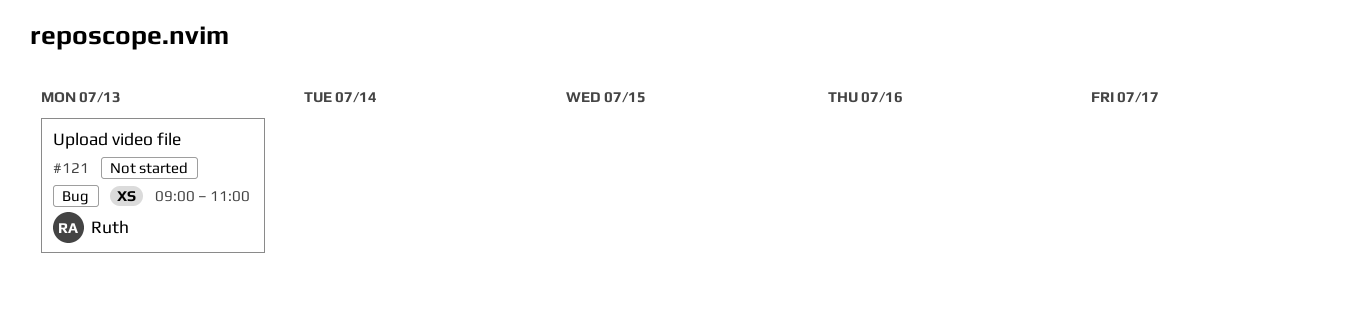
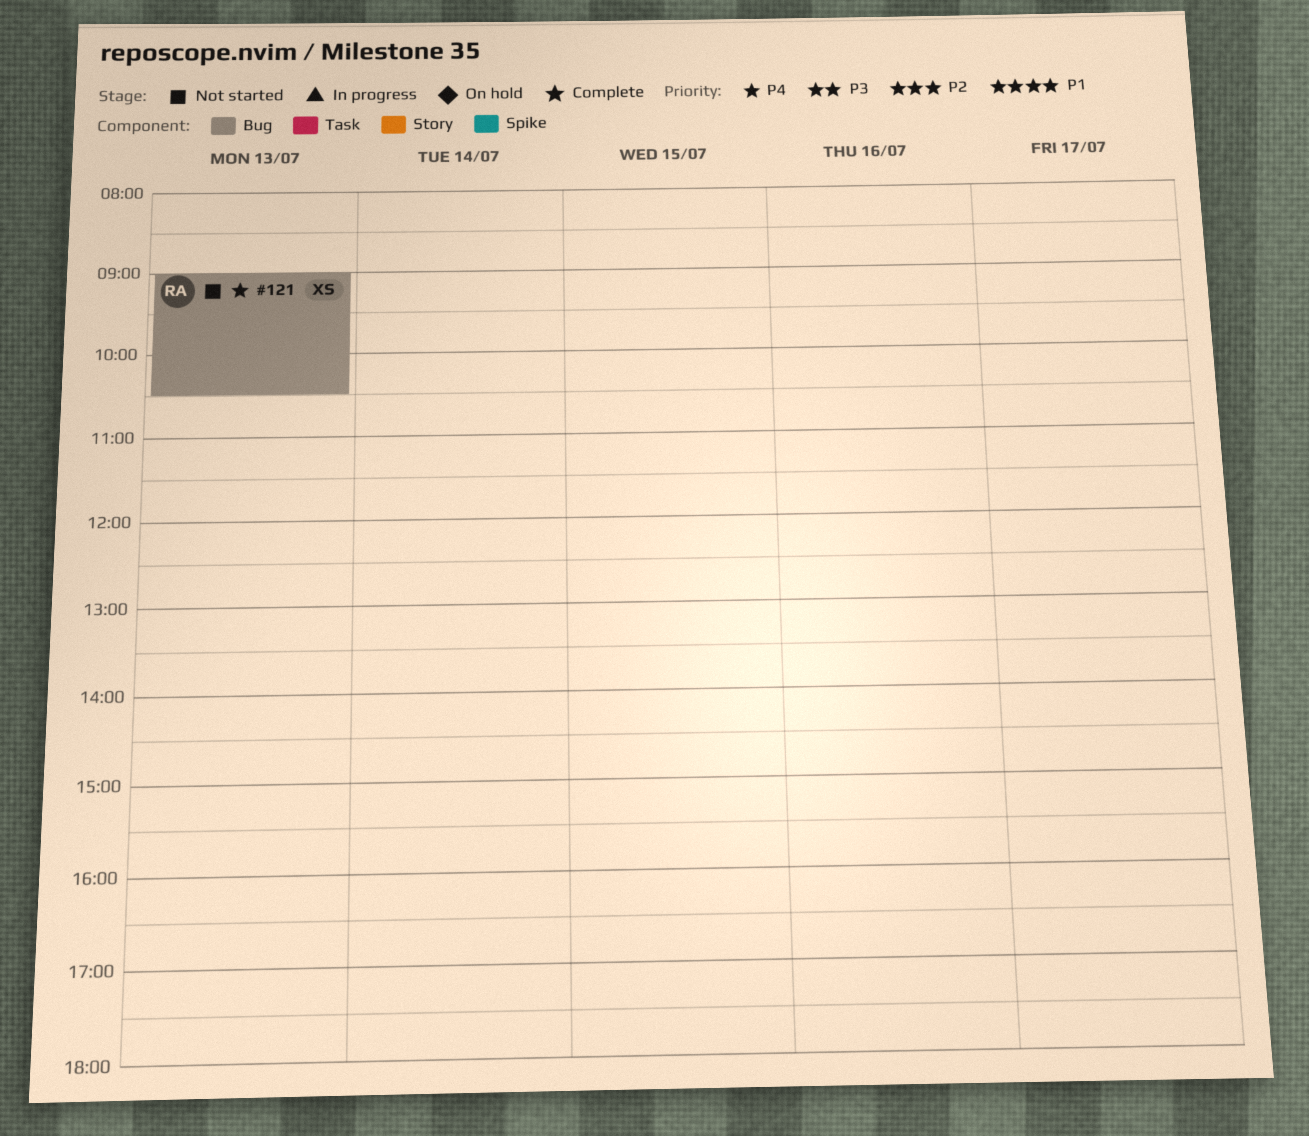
#121, ends: 11:00 -> 10:30

